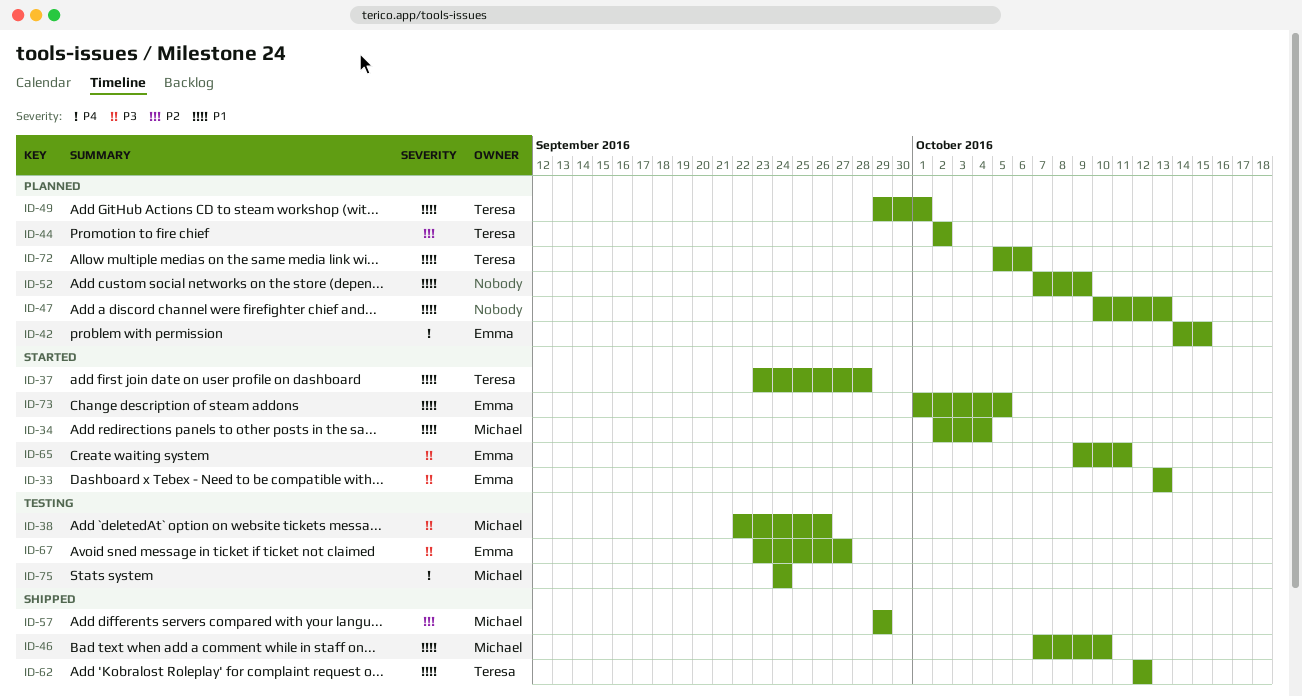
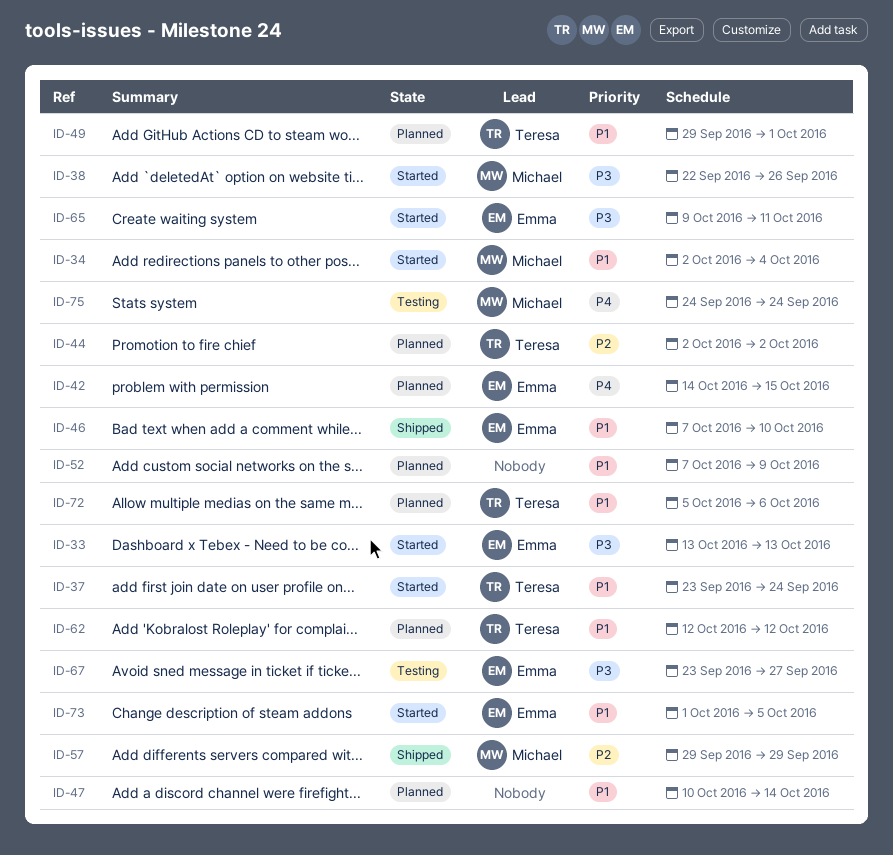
ID-37, due: Sep 28 -> Sep 24
ID-38, status: Testing -> Started
ID-46, owner: Michael -> Emma
ID-47, due: Oct 13 -> Oct 14
ID-62, status: Shipped -> Planned

